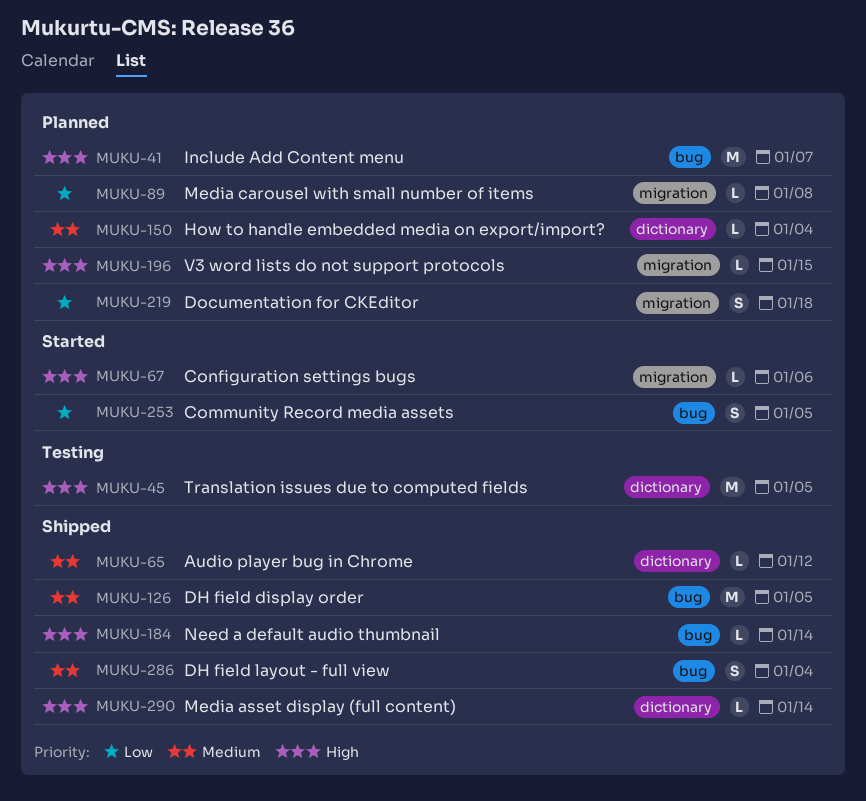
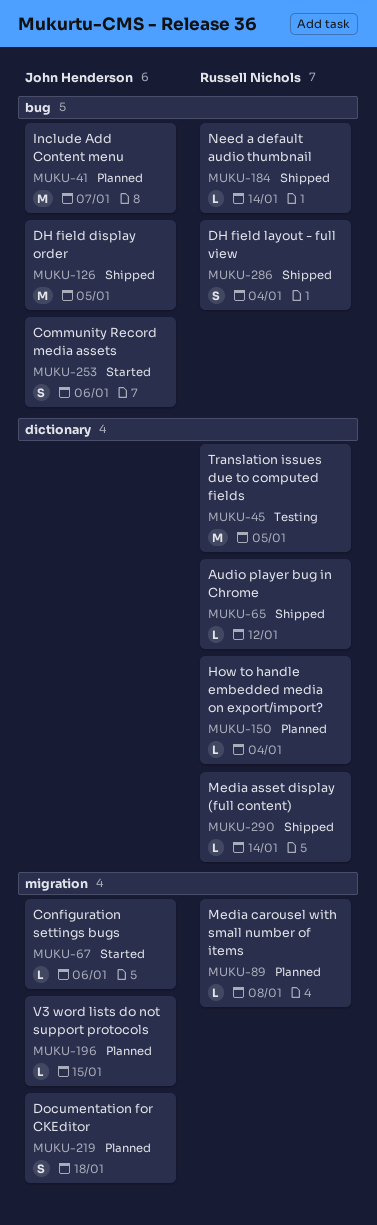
MUKU-253, due: Jan 5 -> Jan 6

